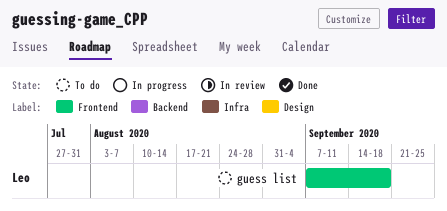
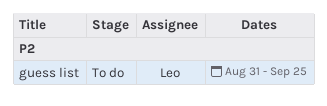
guess list, start: Sep 7 -> Aug 31
guess list, due: Sep 18 -> Sep 25

